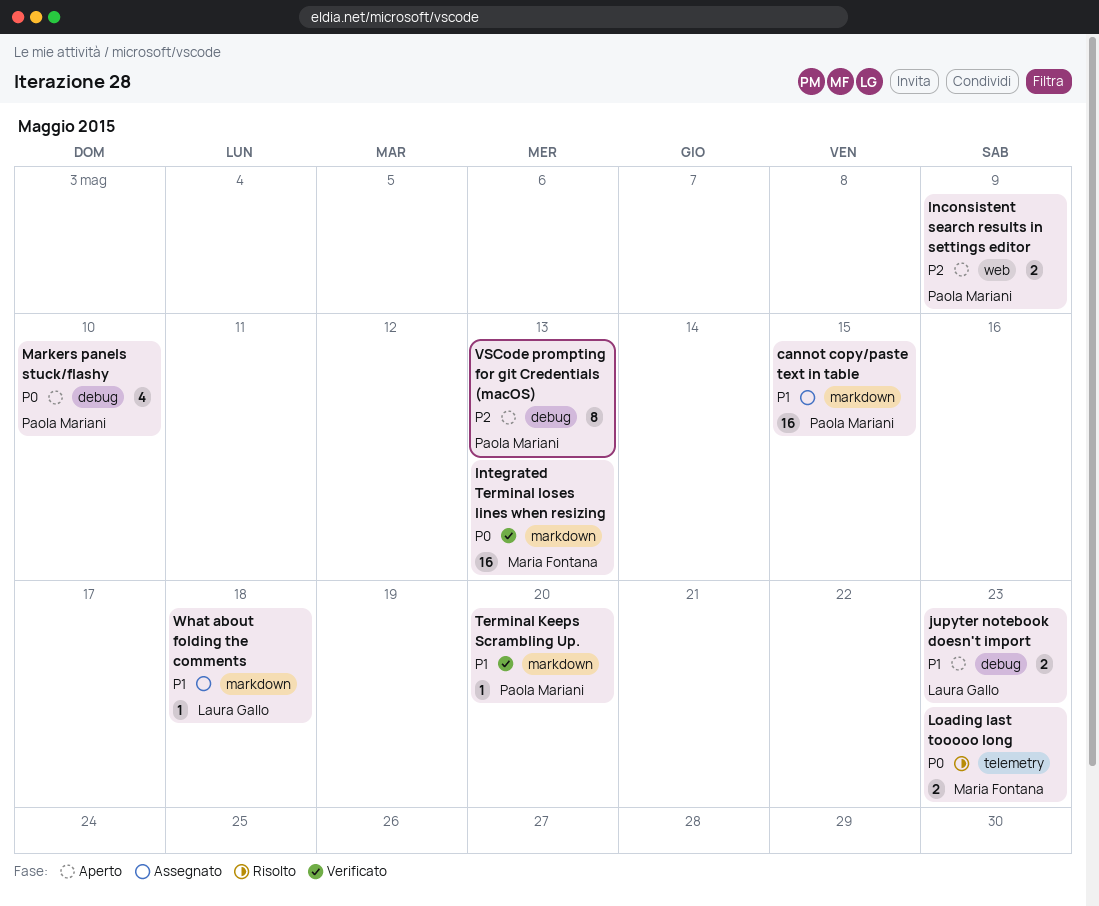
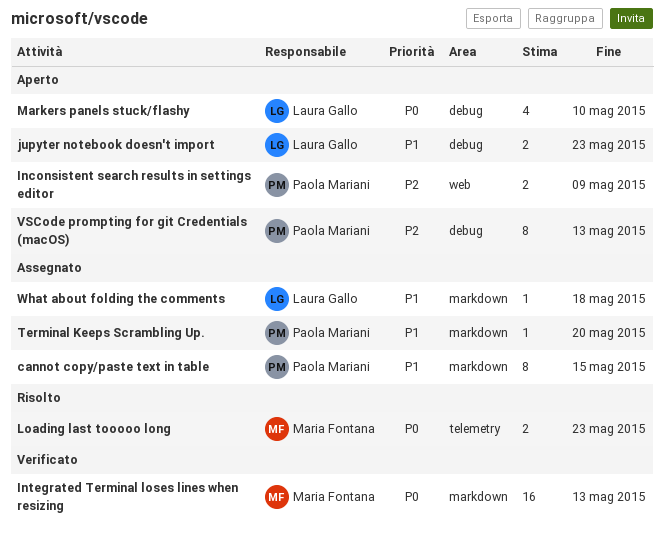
cannot copy/paste text in table, estimate: 16 -> 8
Markers panels stuck/flashy, owner: Paola Mariani -> Laura Gallo
Terminal Keeps Scrambling Up., status: Verificato -> Assegnato

